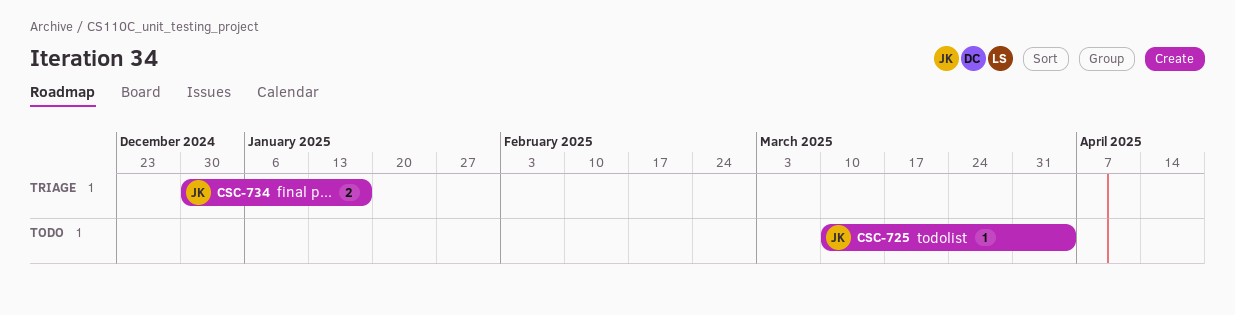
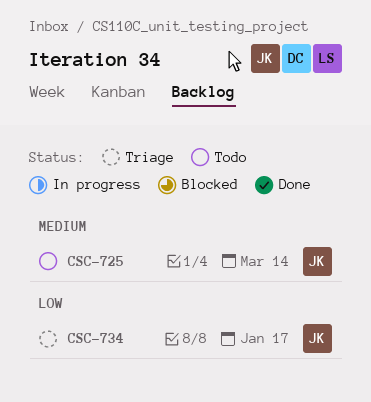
CSC-725, due: Apr 4 -> Mar 14

